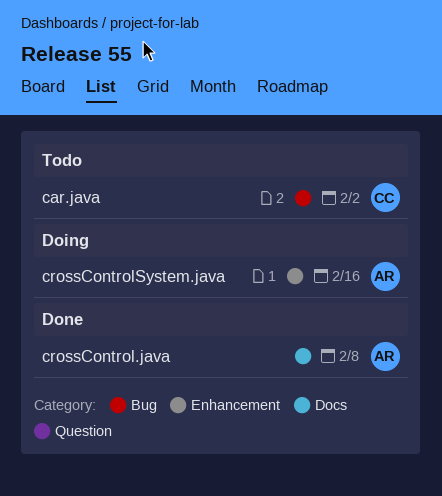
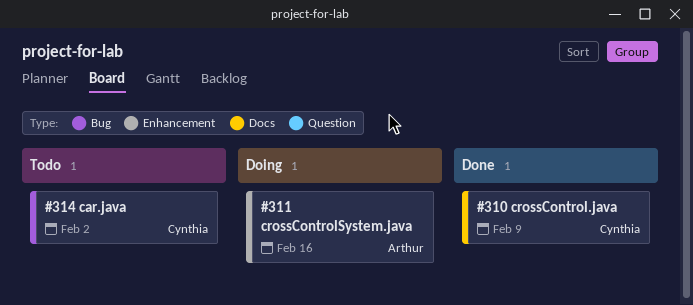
crossControl.java, owner: Arthur -> Cynthia
crossControl.java, due: Feb 8 -> Feb 9

